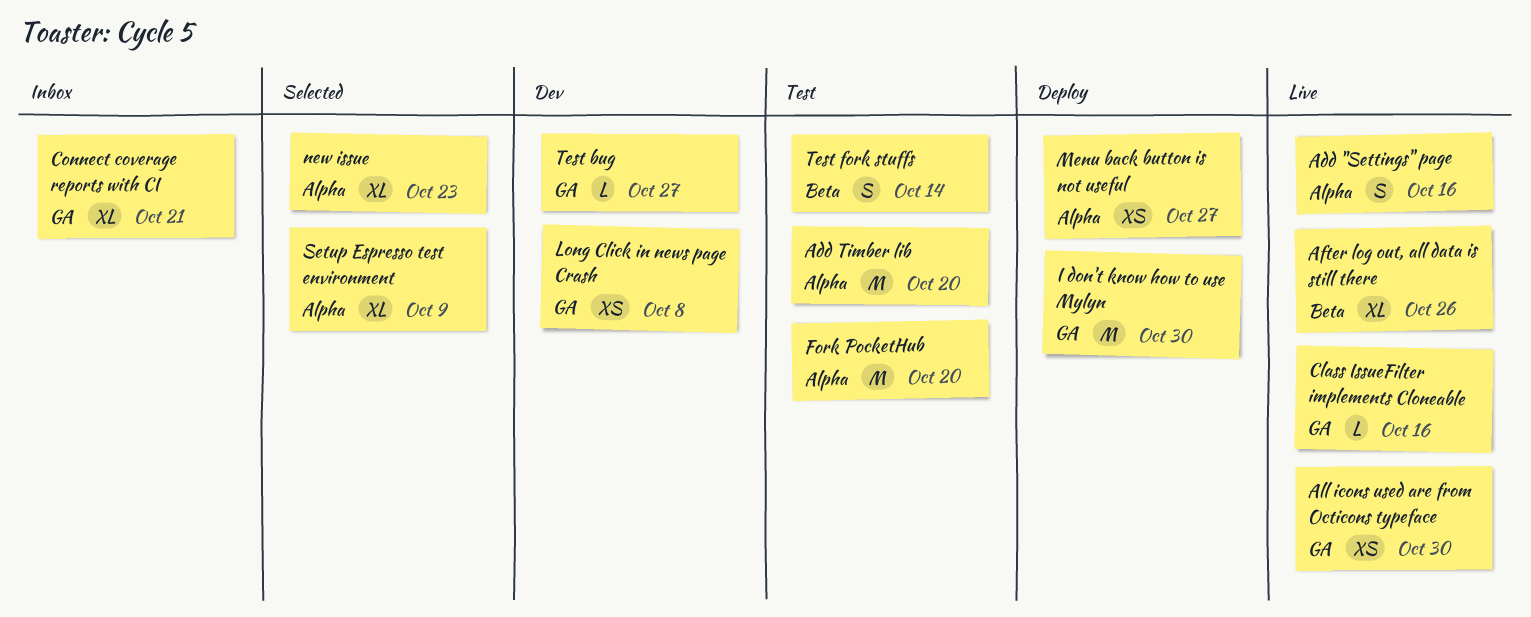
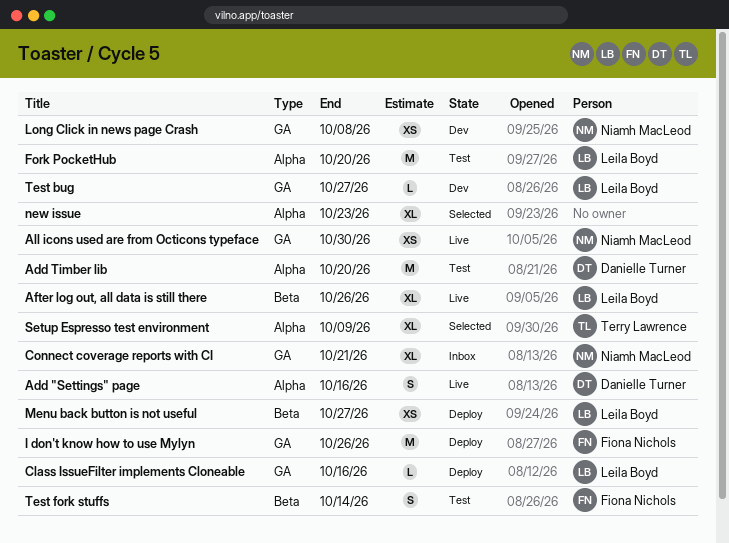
Class IssueFilter implements Cloneable, status: Live -> Deploy
I don't know how to use Mylyn, due: Oct 30 -> Oct 26
Menu back button is not useful, label: Alpha -> Beta

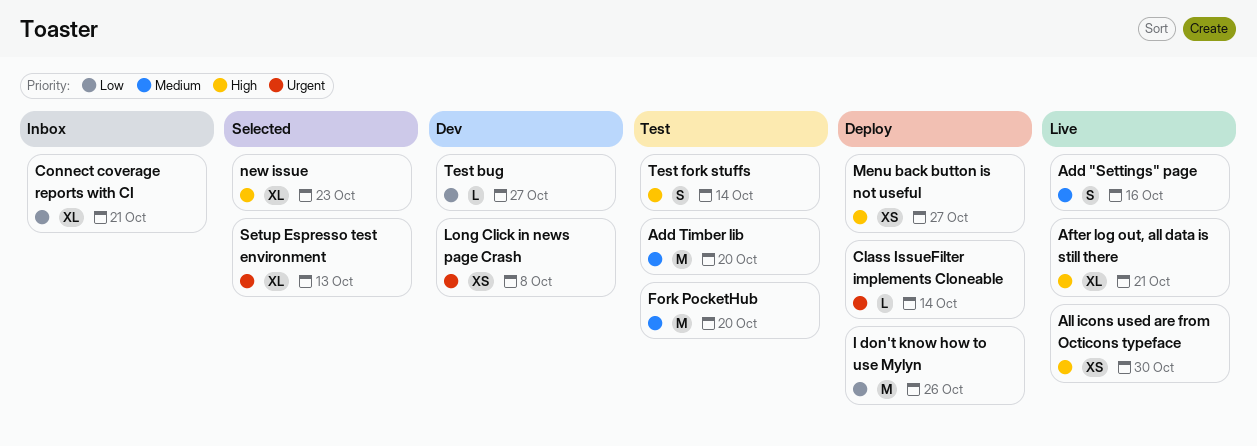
After log out, all data is still there, due: Oct 26 -> Oct 21
Class IssueFilter implements Cloneable, due: Oct 16 -> Oct 14
Setup Espresso test environment, due: Oct 9 -> Oct 13

